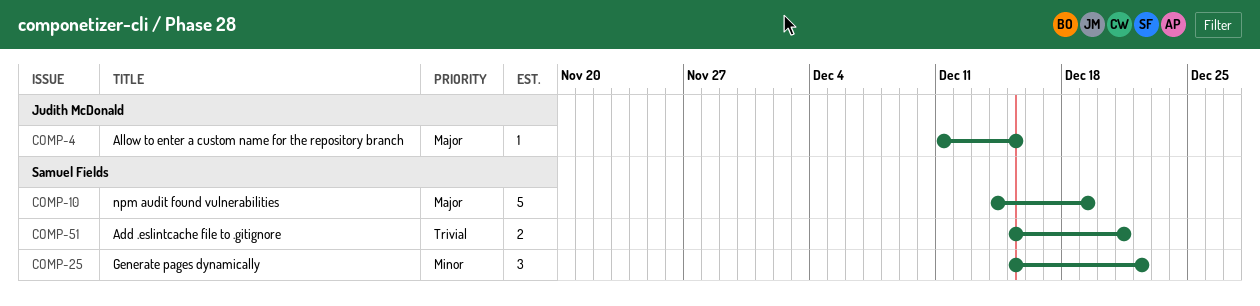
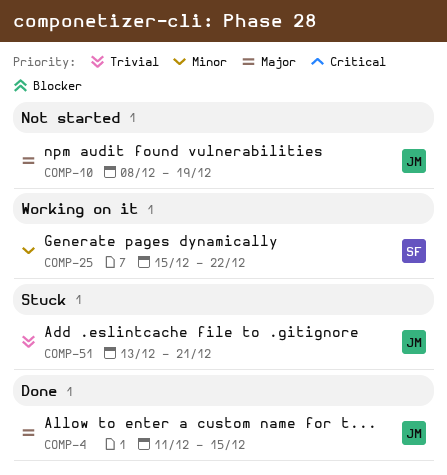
COMP-10, owner: Samuel Fields -> Judith McDonald
COMP-10, start: Dec 14 -> Dec 8
COMP-51, owner: Samuel Fields -> Judith McDonald
COMP-51, start: Dec 15 -> Dec 13

